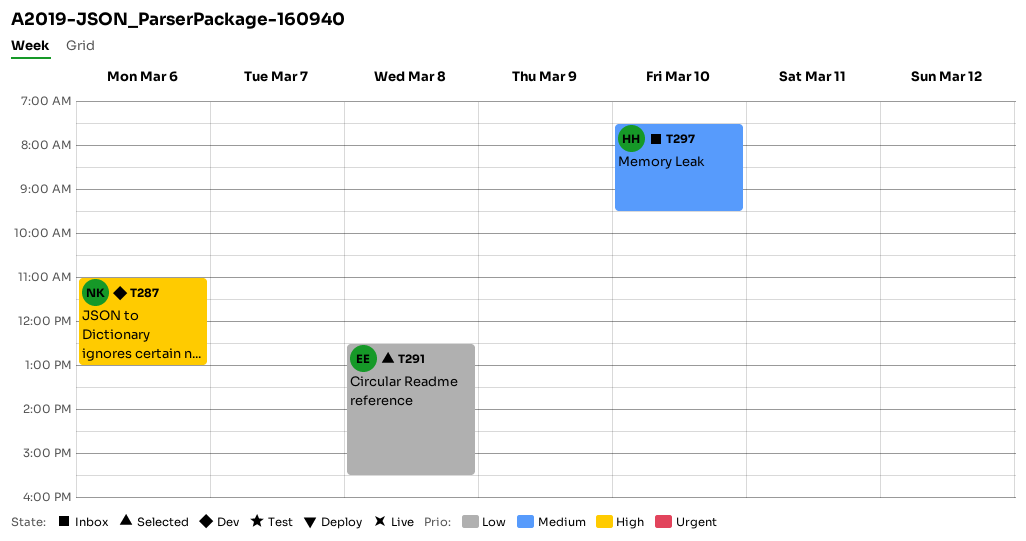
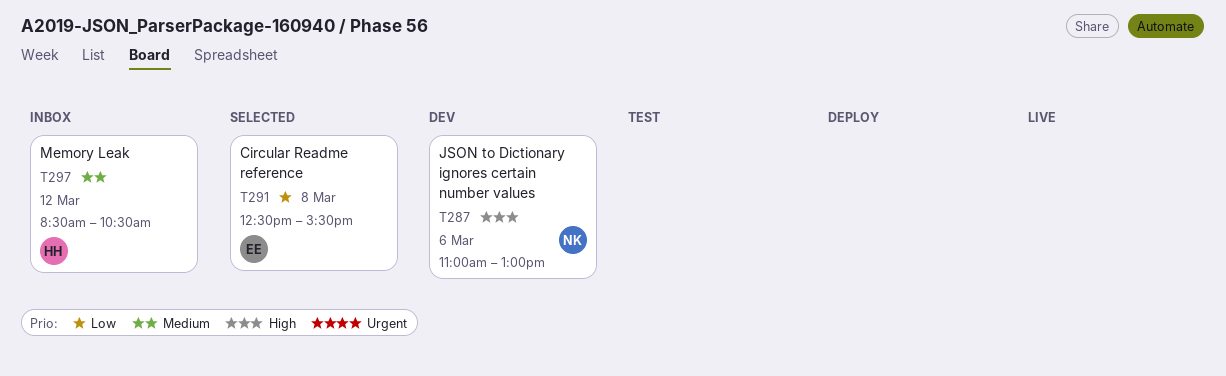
T297, day: Mar 10 -> Mar 12
T297, begins: 07:30 -> 08:30
T297, ends: 09:30 -> 10:30

